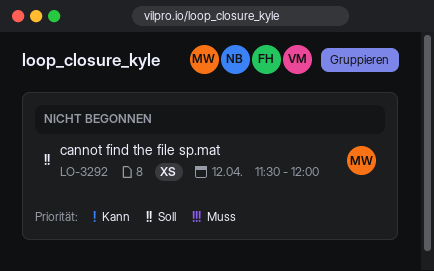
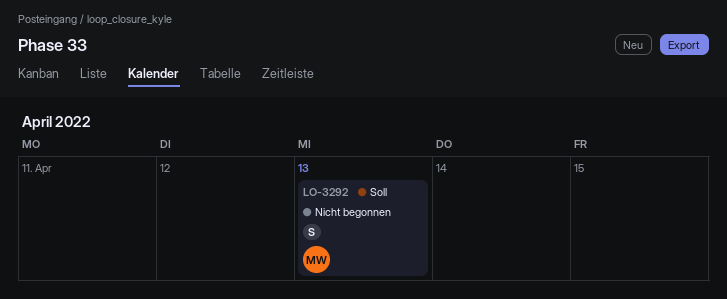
LO-3292, estimate: XS -> S
LO-3292, day: Apr 12 -> Apr 13

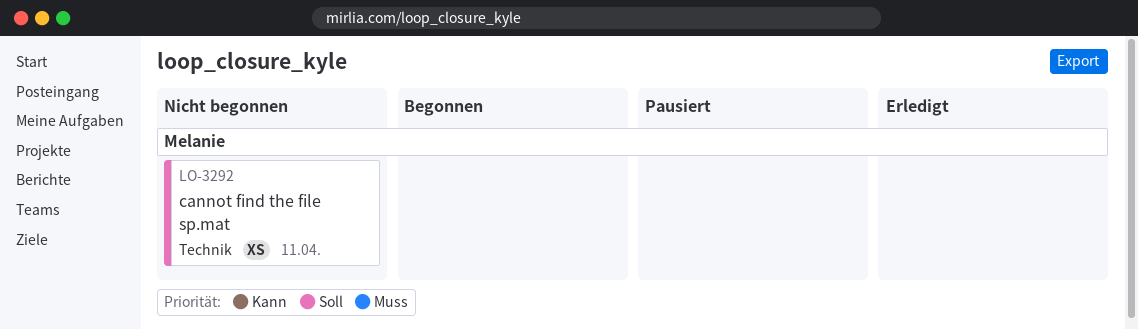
LO-3292, estimate: S -> XS
LO-3292, day: Apr 13 -> Apr 11

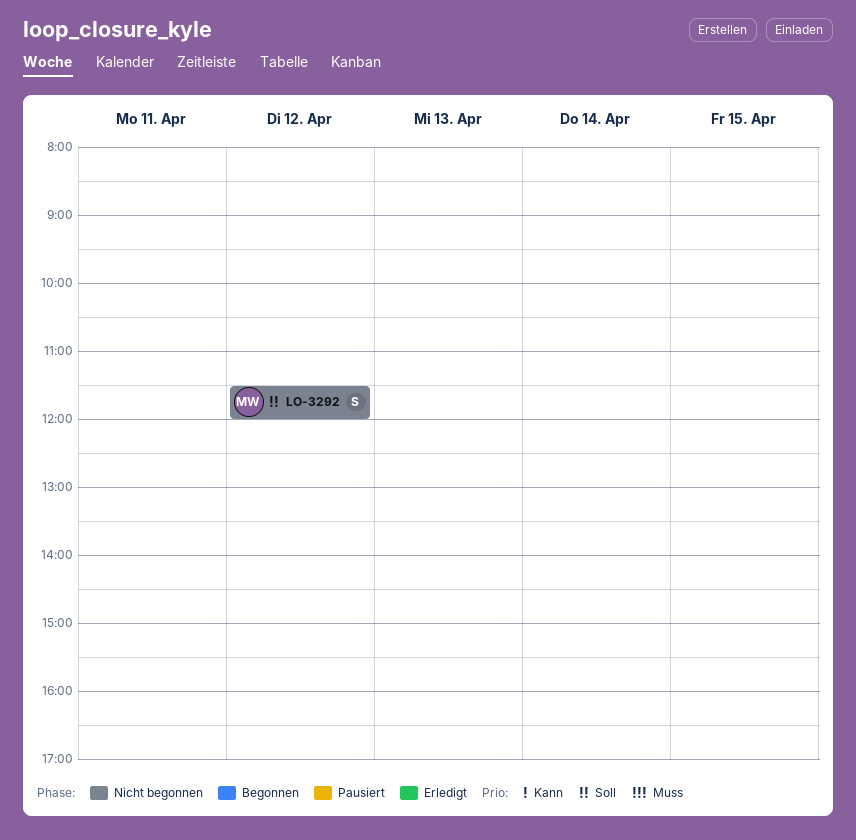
LO-3292, estimate: XS -> S
LO-3292, day: Apr 11 -> Apr 12

